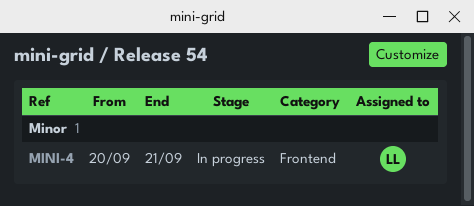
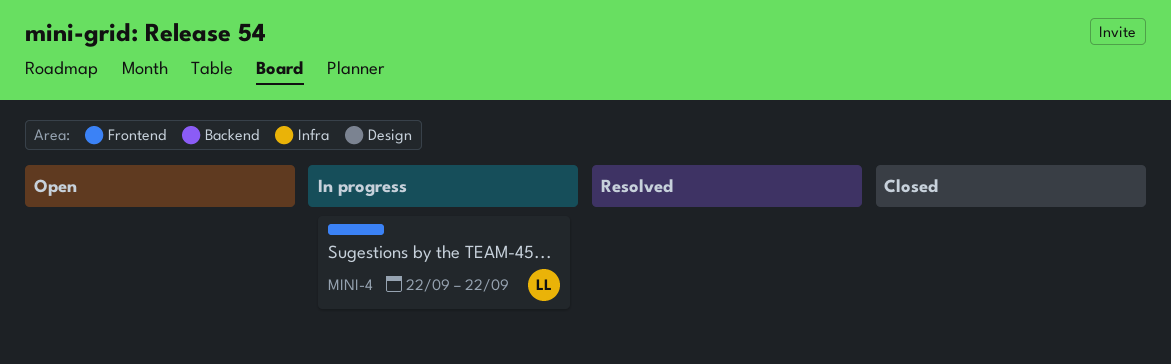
MINI-4, start: Sep 20 -> Sep 22
MINI-4, due: Sep 21 -> Sep 22

